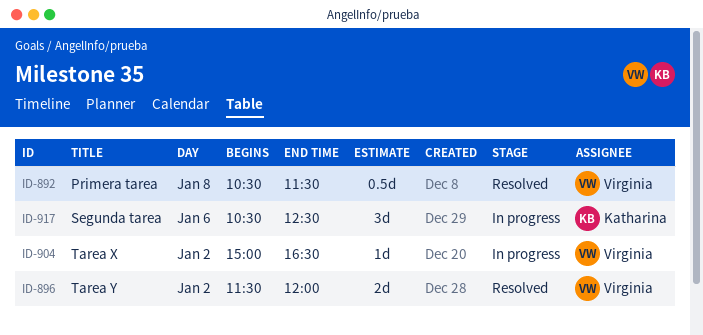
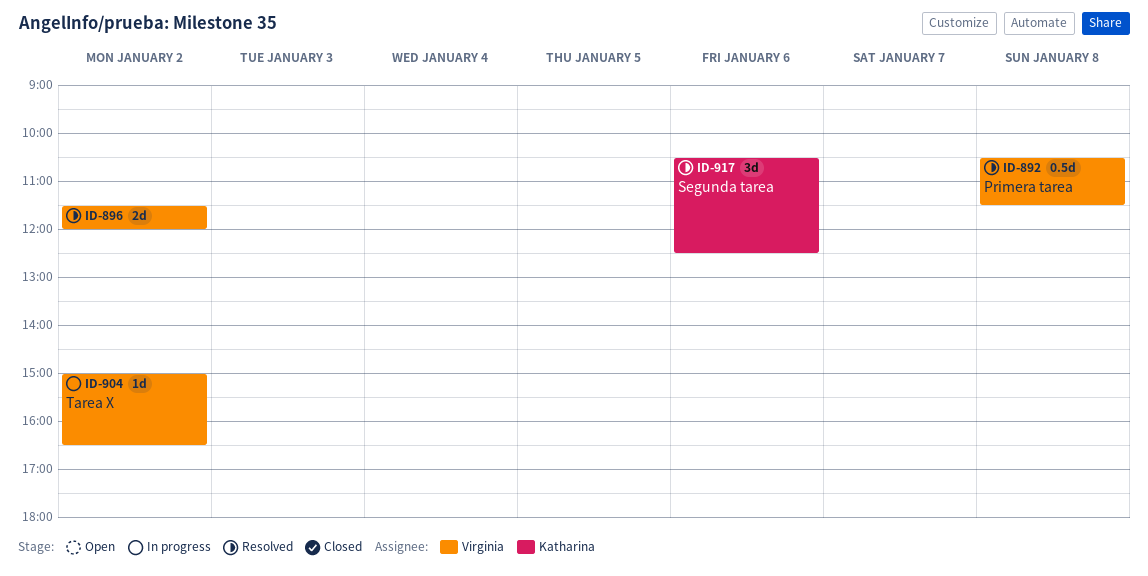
ID-917, status: In progress -> Resolved

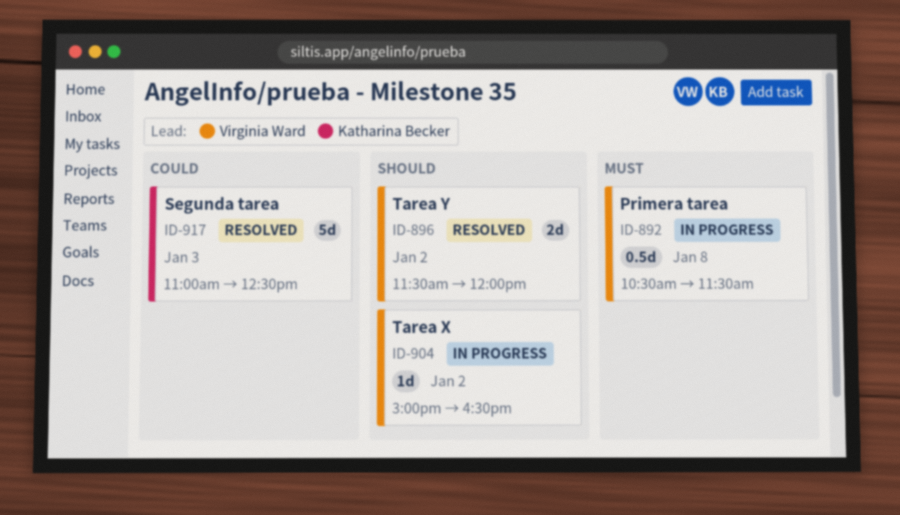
ID-892, status: Resolved -> In progress
ID-917, estimate: 3d -> 5d
ID-917, day: Jan 6 -> Jan 3
ID-917, begins: 10:30 -> 11:00

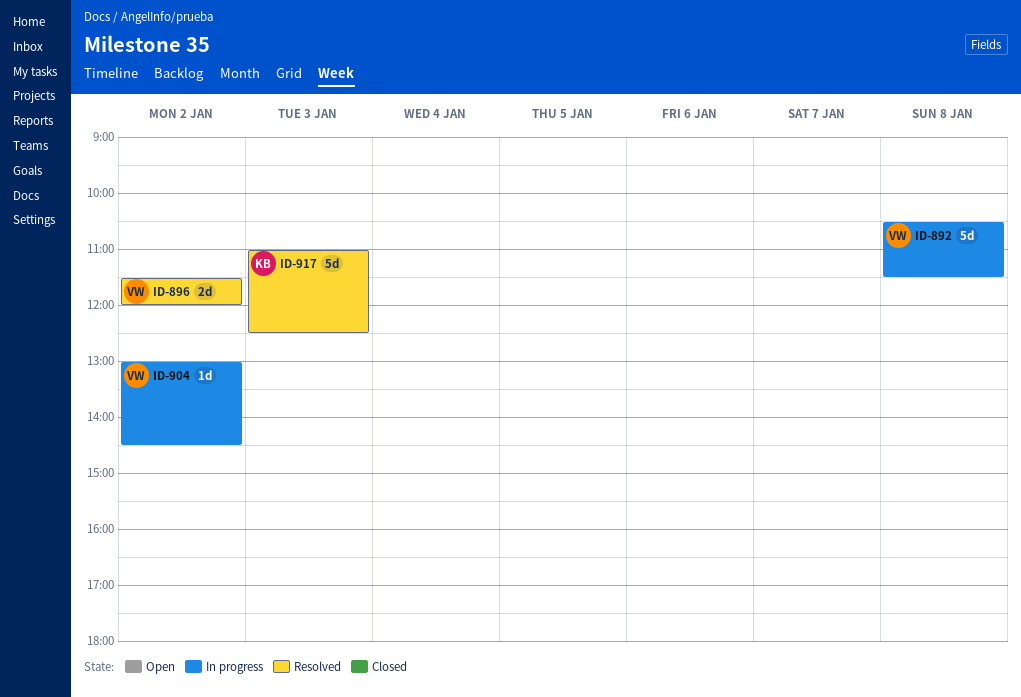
ID-892, estimate: 0.5d -> 5d
ID-904, begins: 15:00 -> 13:00
ID-904, ends: 16:30 -> 14:30

